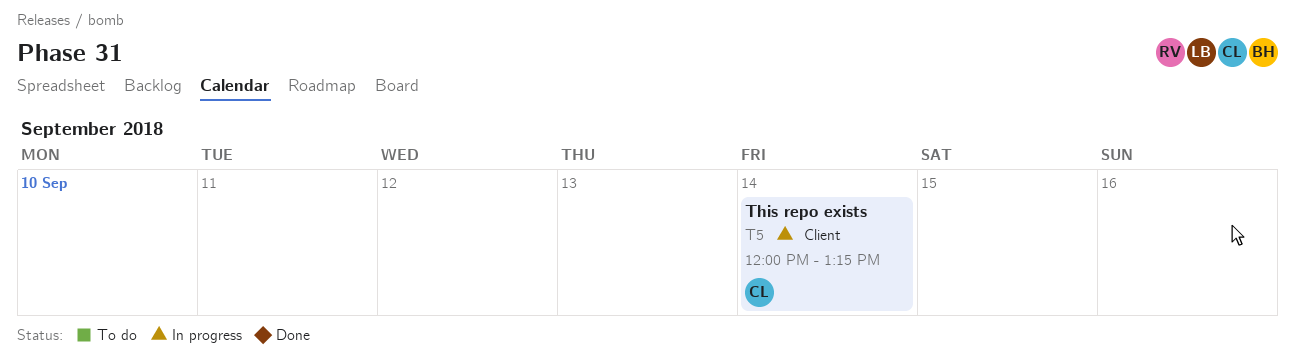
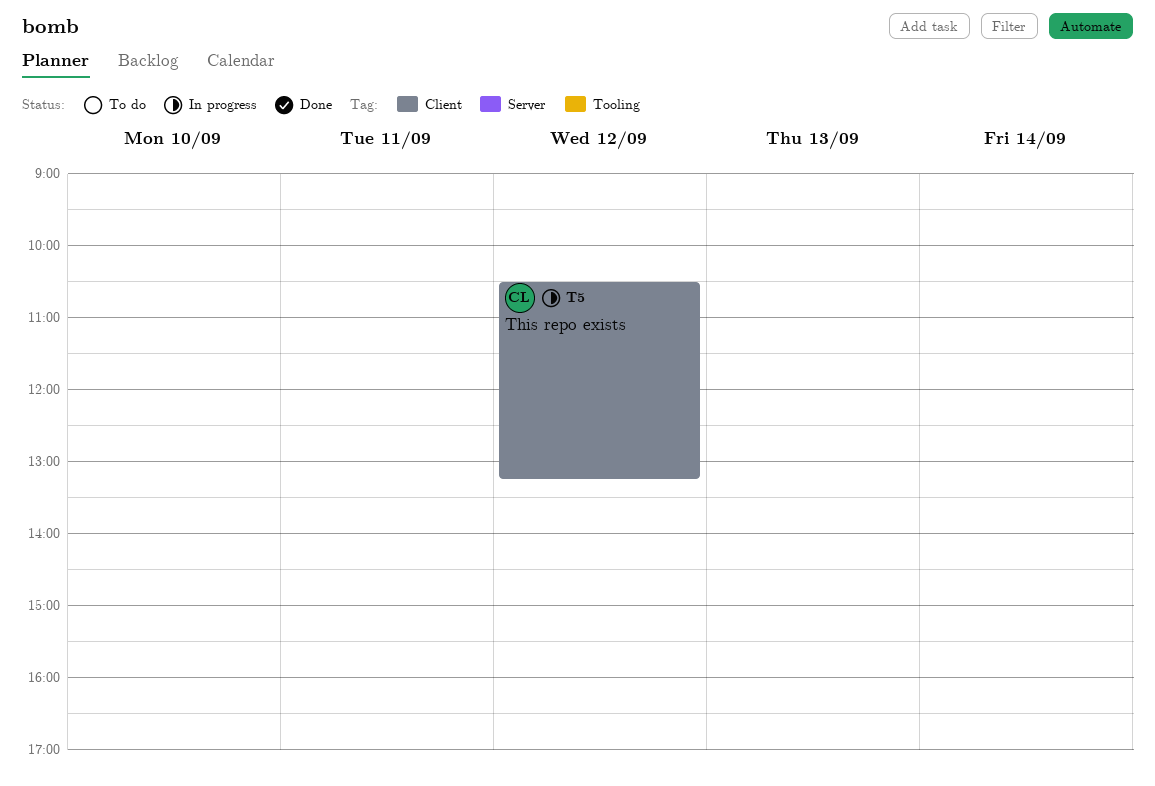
T5, day: Sep 14 -> Sep 12
T5, begins: 12:00 -> 10:30

